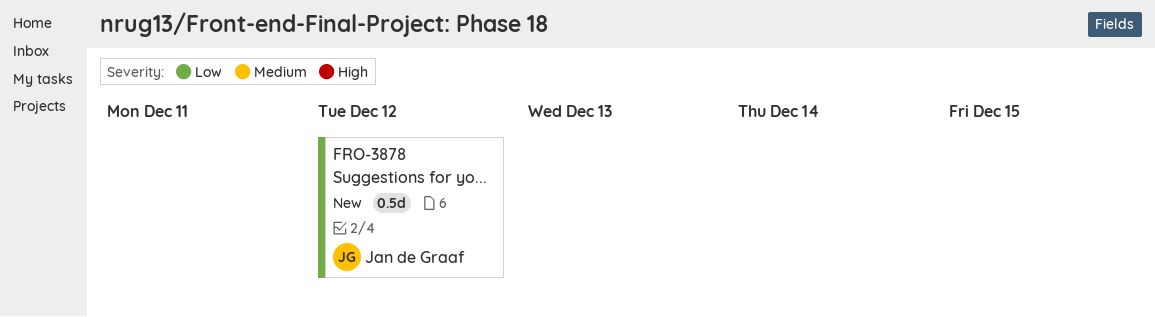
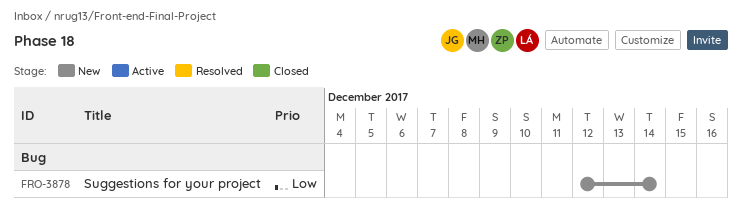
FRO-3878, due: Dec 12 -> Dec 14

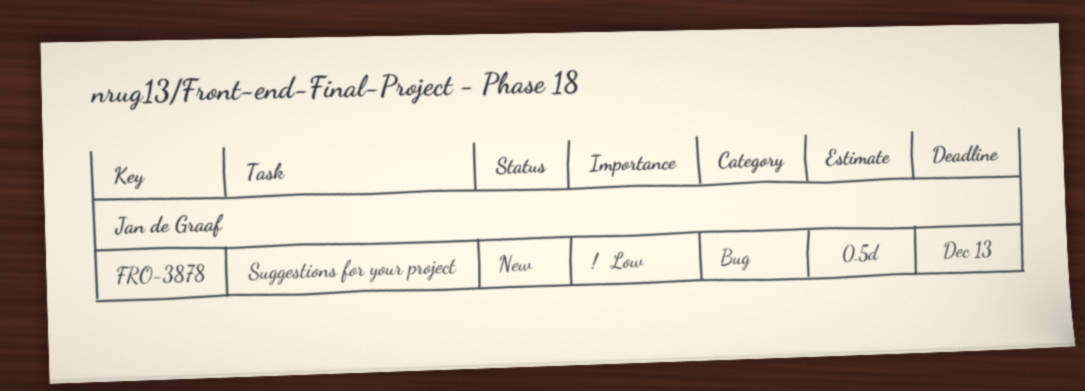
FRO-3878, due: Dec 14 -> Dec 13

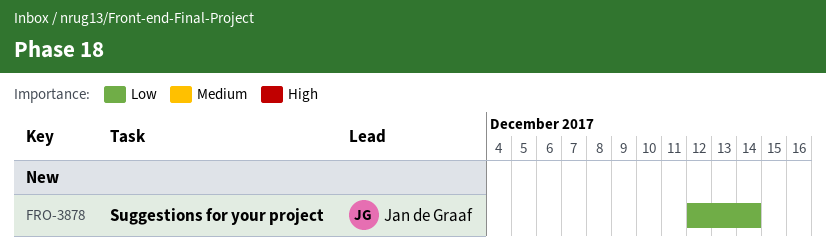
FRO-3878, due: Dec 13 -> Dec 14

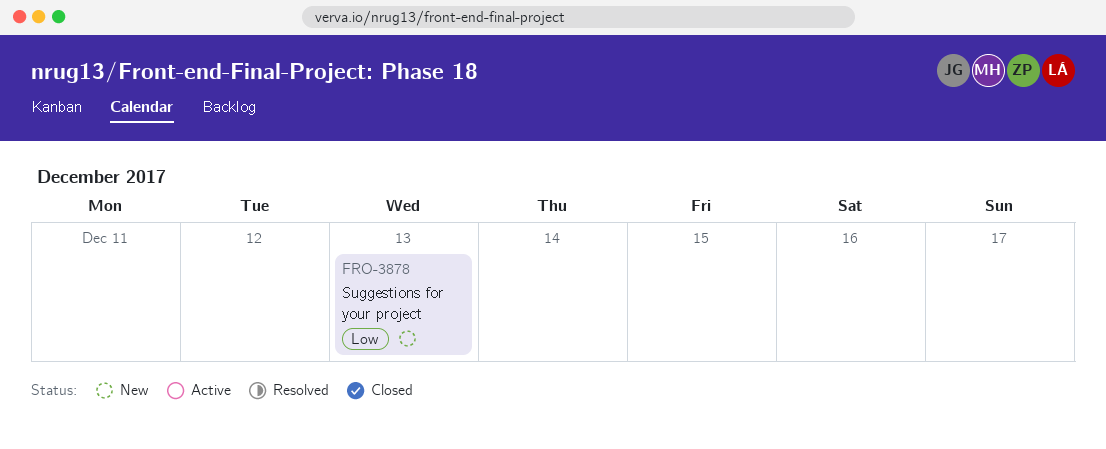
FRO-3878, due: Dec 14 -> Dec 13

